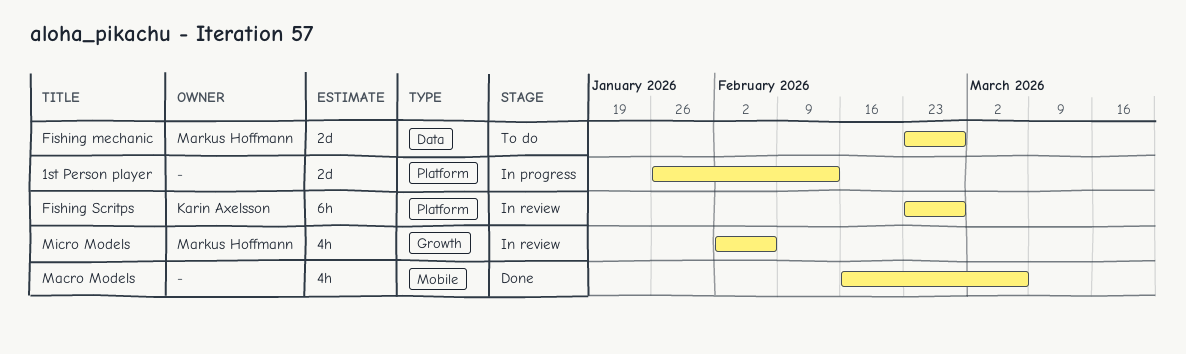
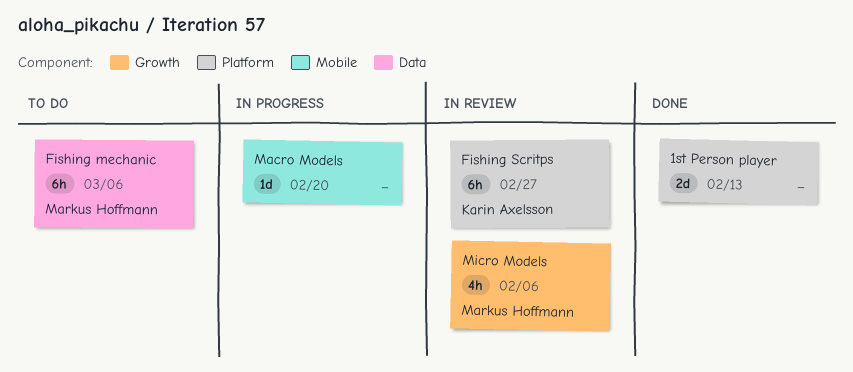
1st Person player, status: In progress -> Done
Fishing mechanic, estimate: 2d -> 6h
Fishing mechanic, due: Feb 27 -> Mar 6
Macro Models, status: Done -> In progress
Macro Models, estimate: 4h -> 1d
Macro Models, due: Mar 6 -> Feb 20

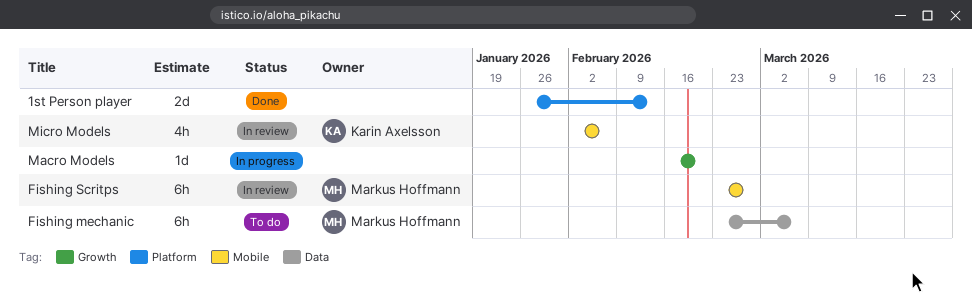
Fishing Scritps, owner: Karin Axelsson -> Markus Hoffmann
Fishing Scritps, label: Platform -> Mobile
Macro Models, label: Mobile -> Growth
Micro Models, owner: Markus Hoffmann -> Karin Axelsson
Micro Models, label: Growth -> Mobile

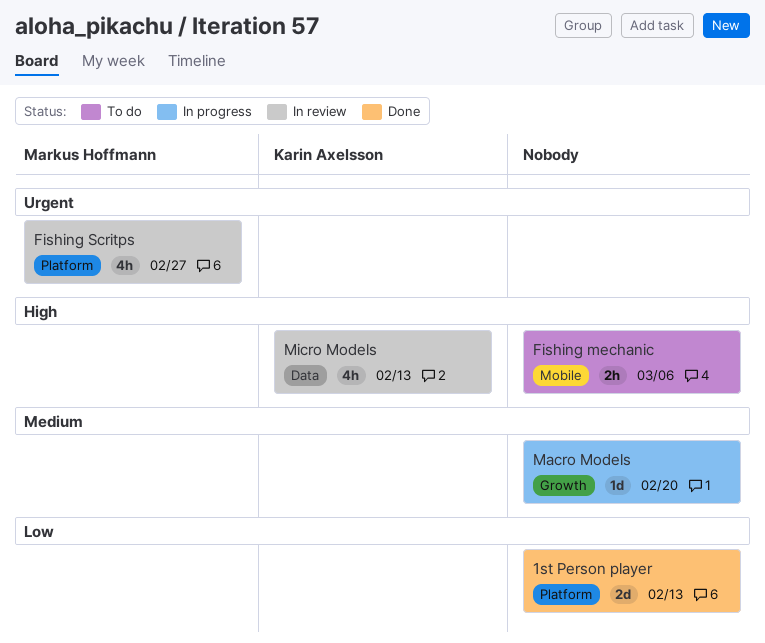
Fishing mechanic, owner: Markus Hoffmann -> none
Fishing mechanic, label: Data -> Mobile
Fishing mechanic, estimate: 6h -> 2h
Fishing Scritps, label: Mobile -> Platform
Fishing Scritps, estimate: 6h -> 4h
Micro Models, label: Mobile -> Data
Micro Models, due: Feb 6 -> Feb 13

